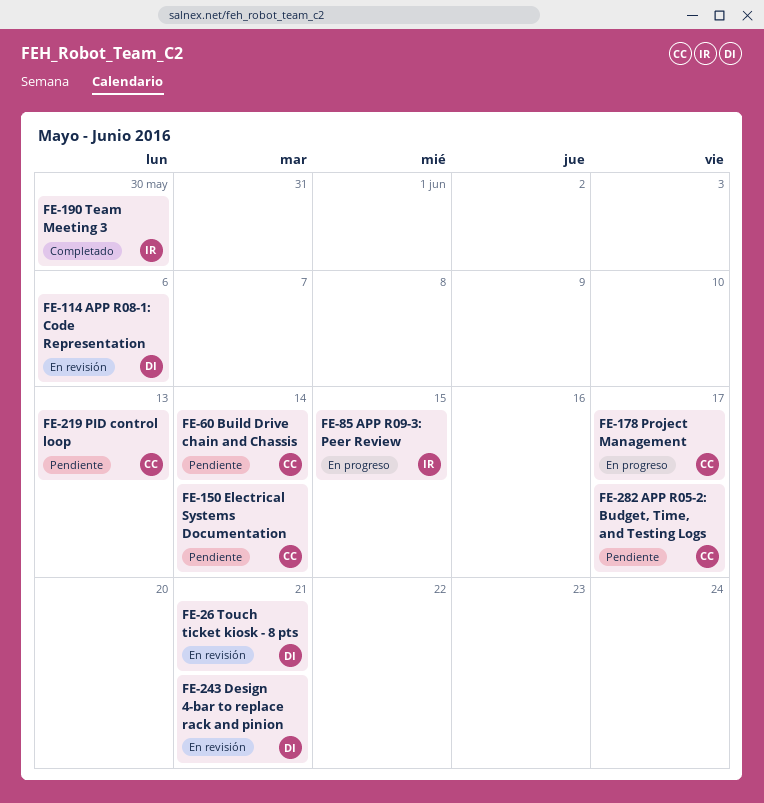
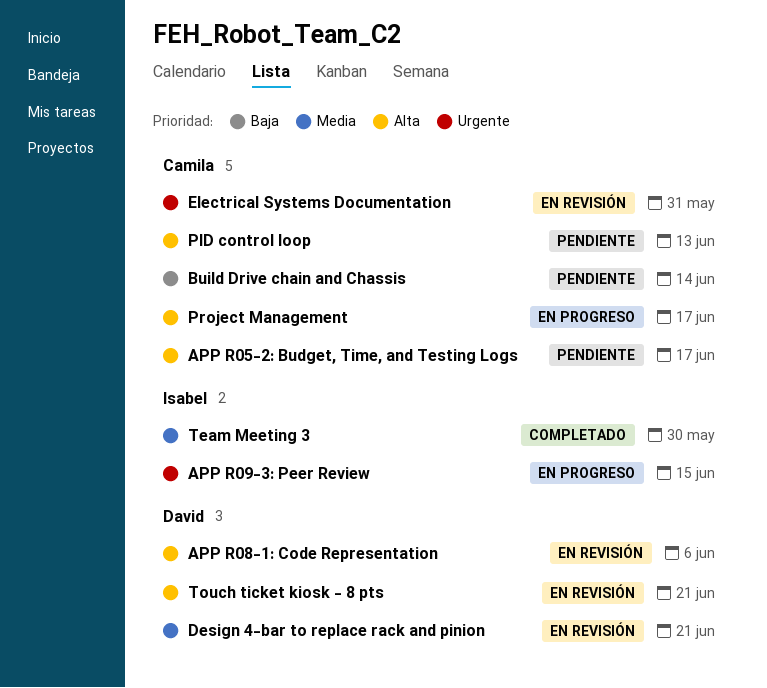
Electrical Systems Documentation, status: Pendiente -> En revisión
Electrical Systems Documentation, due: Jun 14 -> May 31

